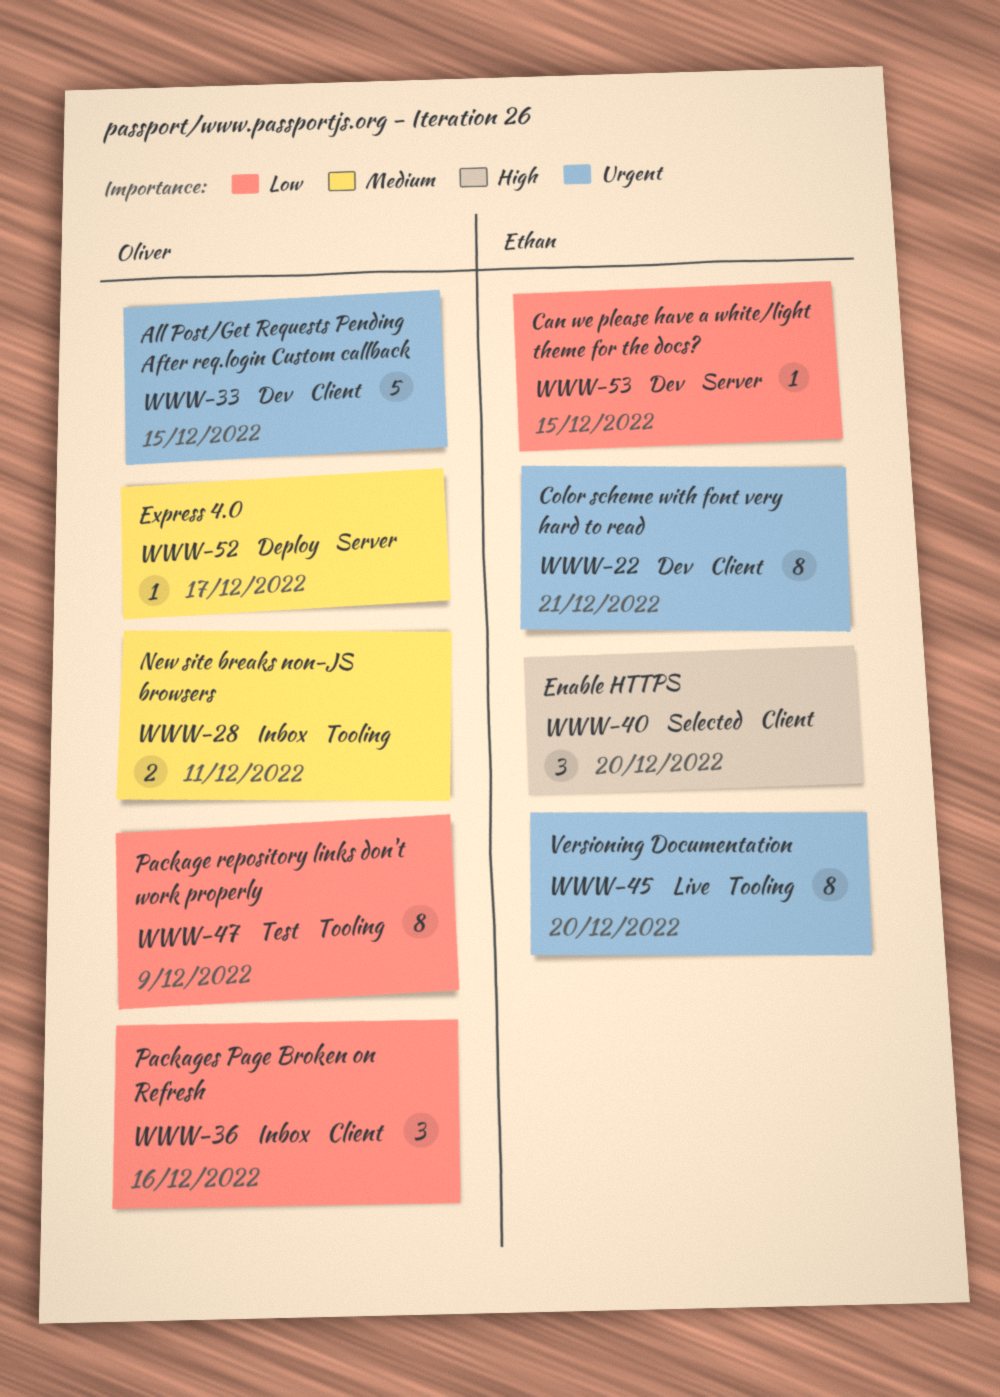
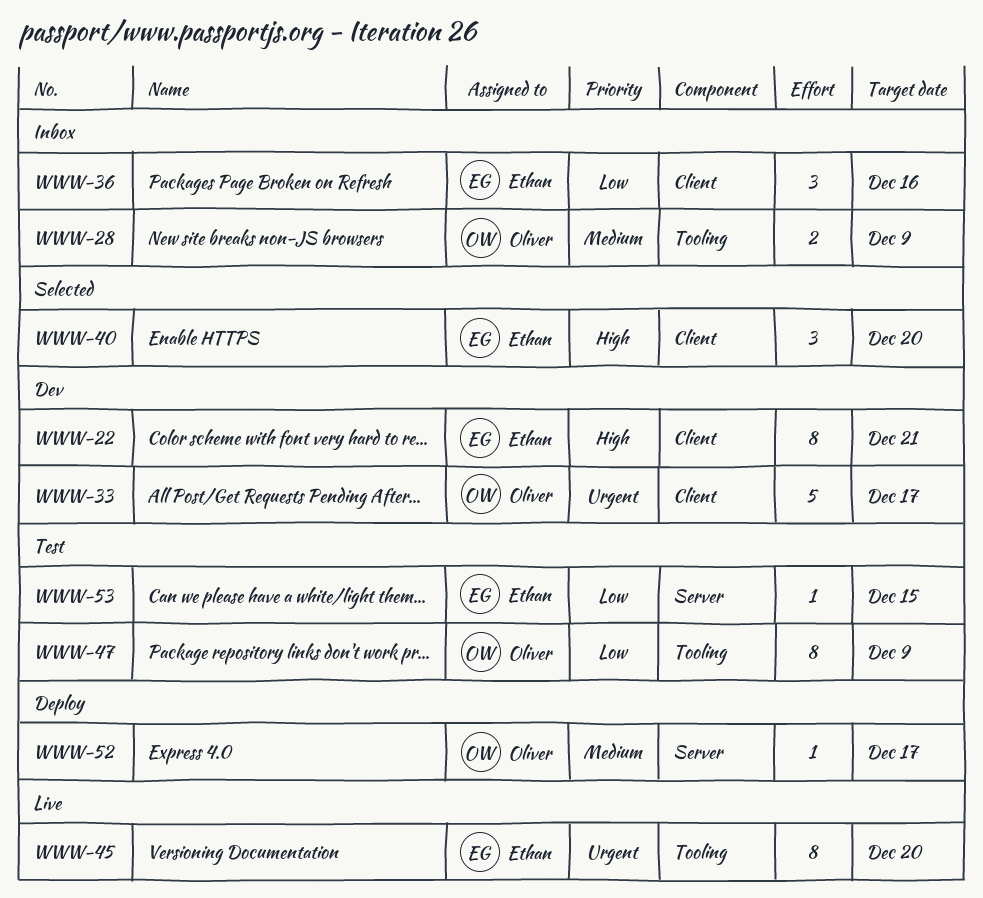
WWW-22, priority: Urgent -> High
WWW-28, due: Dec 11 -> Dec 9
WWW-33, due: Dec 15 -> Dec 17
WWW-36, owner: Oliver -> Ethan
WWW-53, status: Dev -> Test

